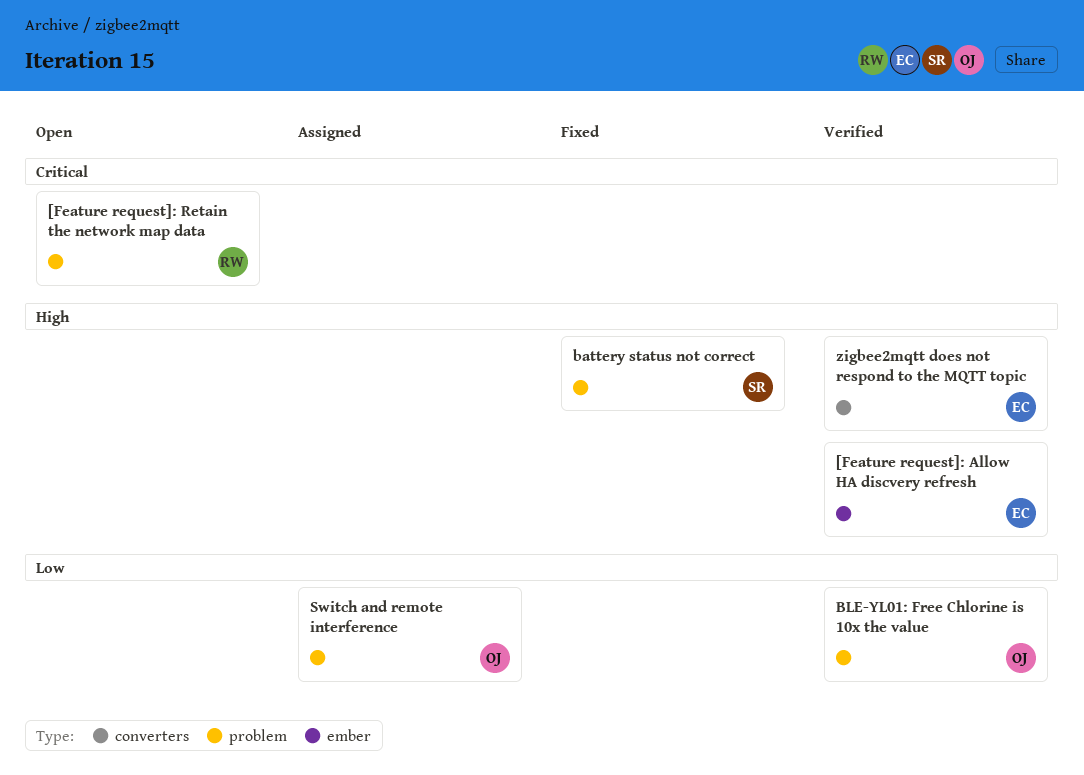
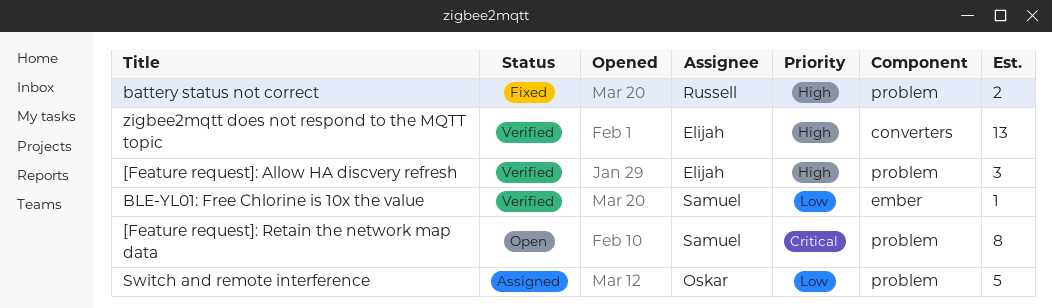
[Feature request]: Allow HA discvery refresh, label: ember -> problem
[Feature request]: Retain the network map data, owner: Russell -> Samuel
battery status not correct, owner: Samuel -> Russell
BLE-YL01: Free Chlorine is 10x the value, owner: Oskar -> Samuel
BLE-YL01: Free Chlorine is 10x the value, label: problem -> ember

